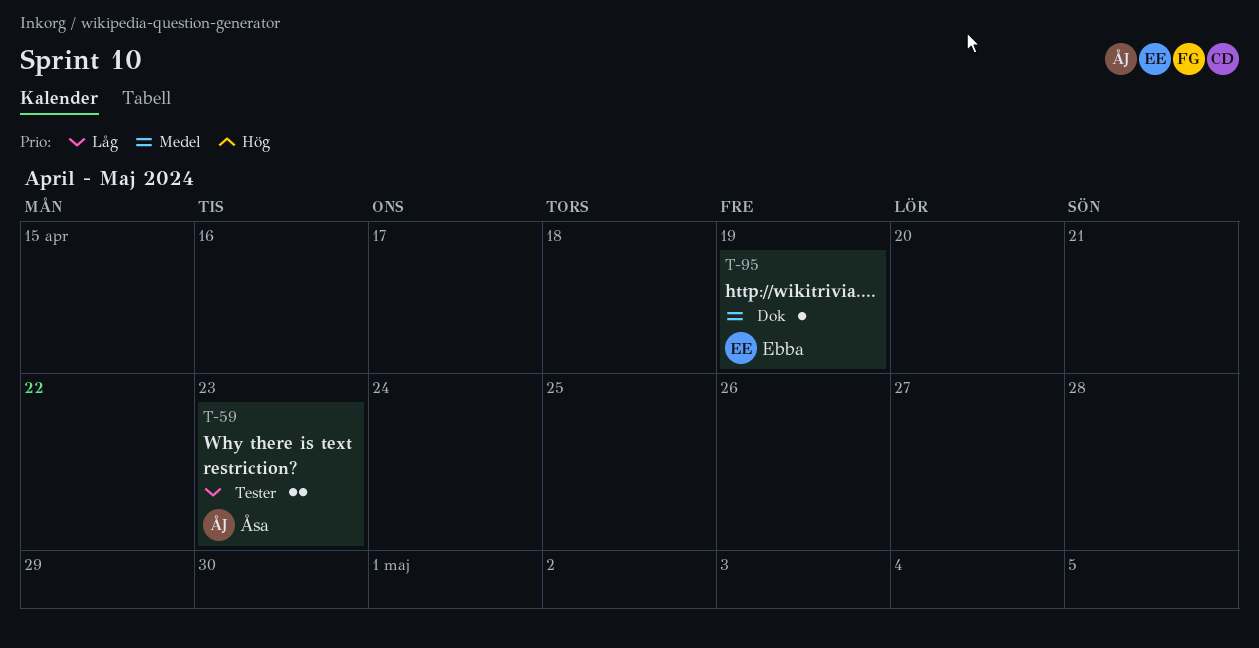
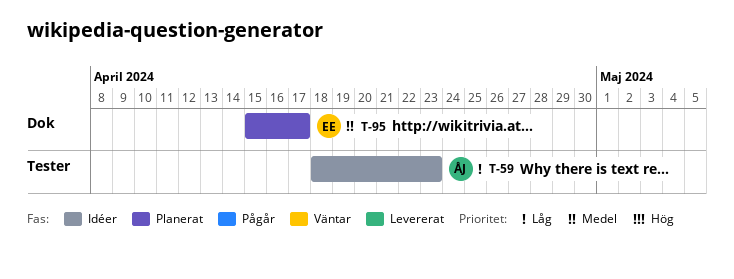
T-95, due: Apr 19 -> Apr 17

